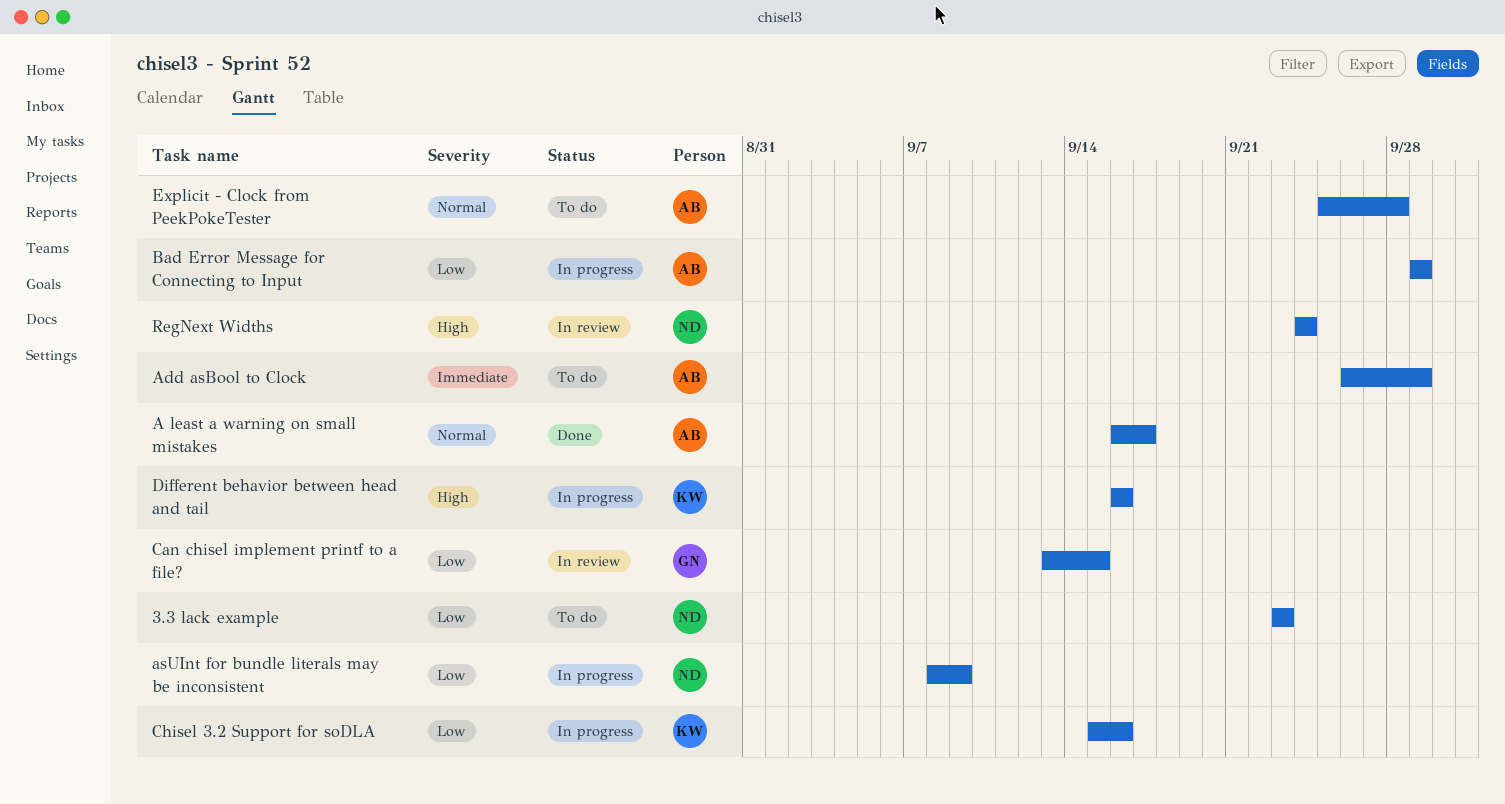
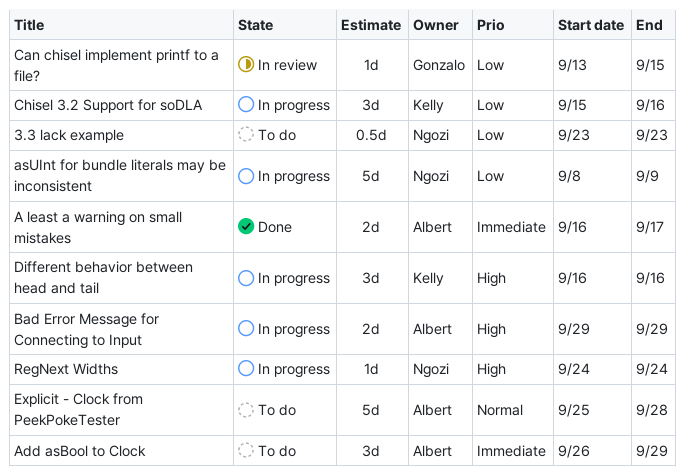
A least a warning on small mistakes, priority: Normal -> Immediate
Bad Error Message for Connecting to Input, priority: Low -> High
RegNext Widths, status: In review -> In progress

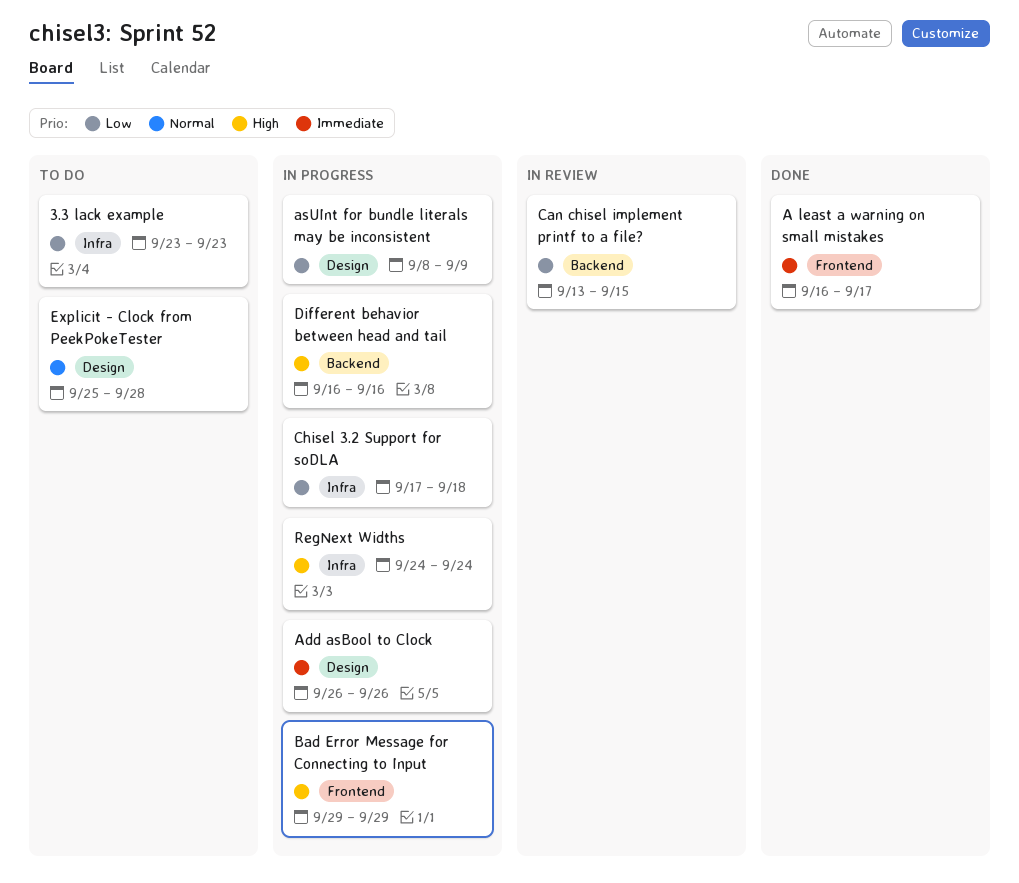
Add asBool to Clock, status: To do -> In progress
Add asBool to Clock, due: Sep 29 -> Sep 26
Chisel 3.2 Support for soDLA, start: Sep 15 -> Sep 17
Chisel 3.2 Support for soDLA, due: Sep 16 -> Sep 18

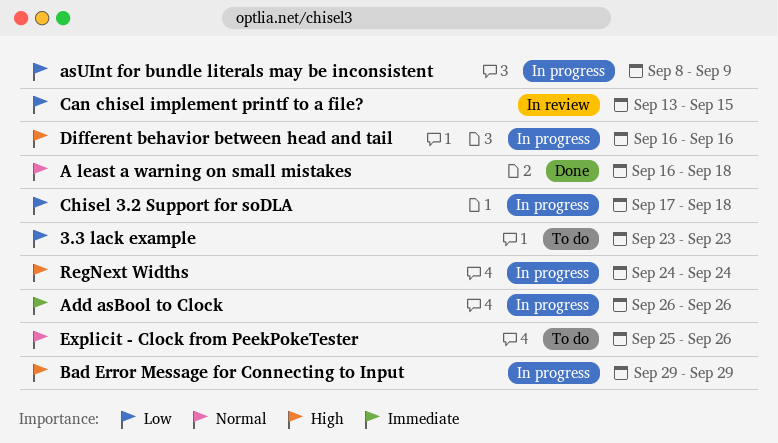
A least a warning on small mistakes, priority: Immediate -> Normal
A least a warning on small mistakes, due: Sep 17 -> Sep 18
Explicit - Clock from PeekPokeTester, due: Sep 28 -> Sep 26

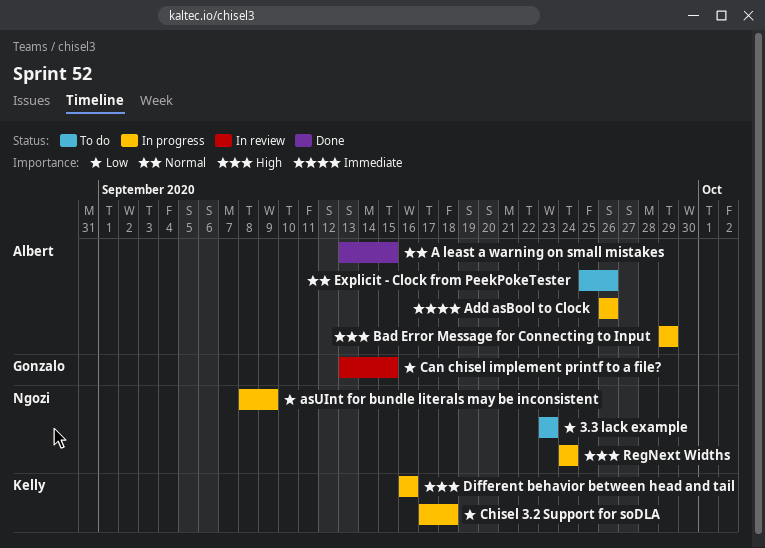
A least a warning on small mistakes, start: Sep 16 -> Sep 13
A least a warning on small mistakes, due: Sep 18 -> Sep 15

